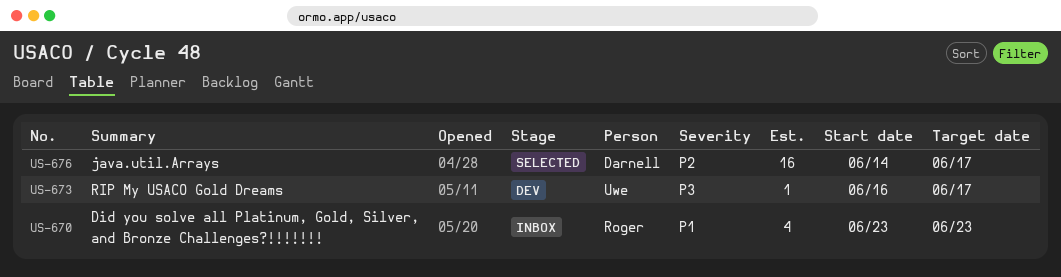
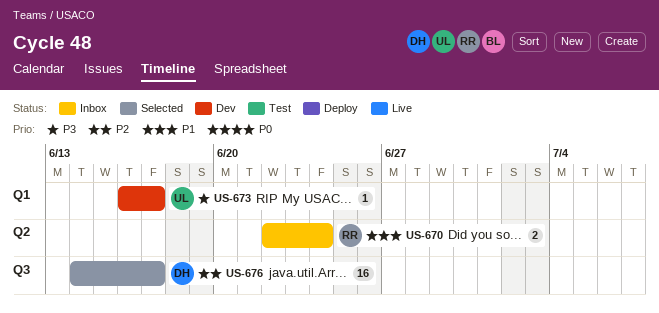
US-670, estimate: 4 -> 2
US-670, start: Jun 23 -> Jun 22
US-670, due: Jun 23 -> Jun 24

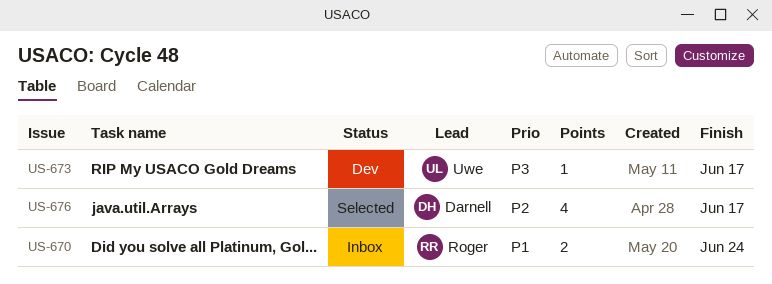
US-676, estimate: 16 -> 4

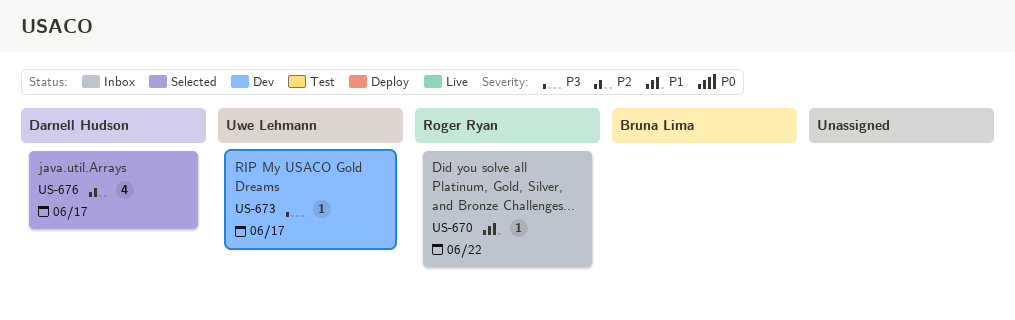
US-670, estimate: 2 -> 1
US-670, due: Jun 24 -> Jun 22

